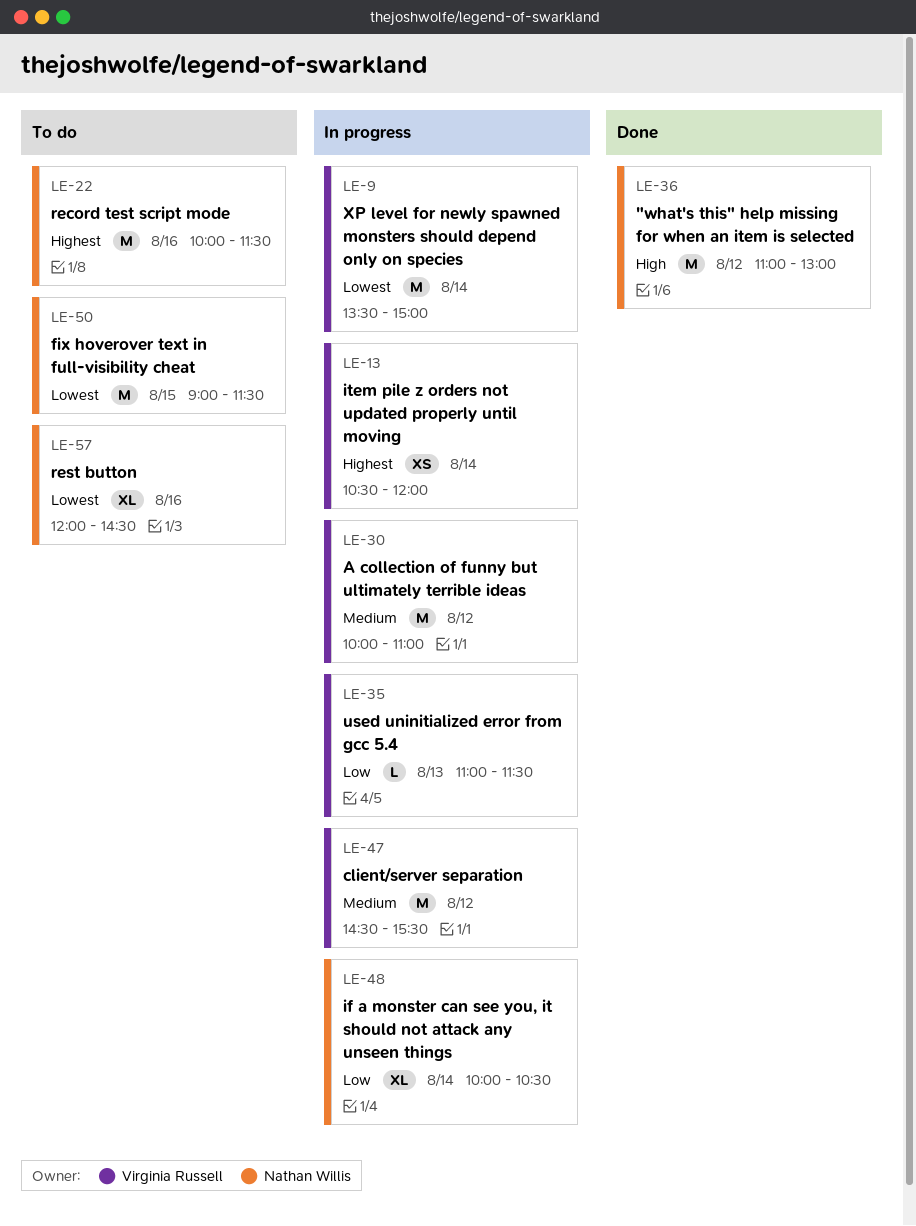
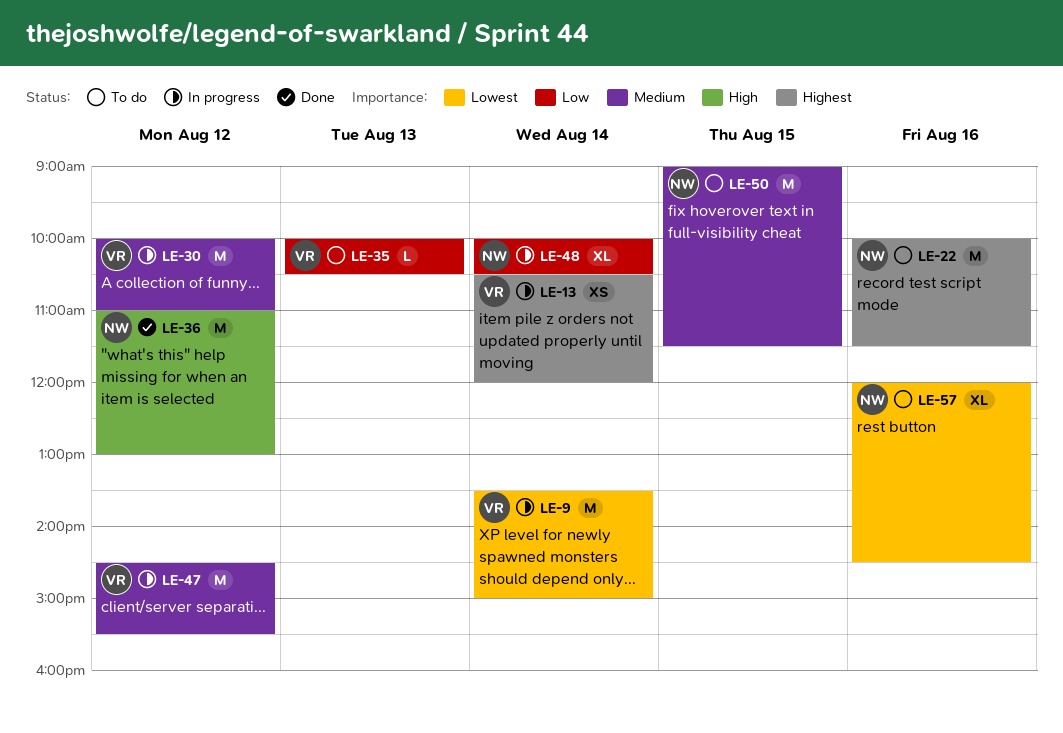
LE-35, status: In progress -> To do
LE-35, begins: 11:00 -> 10:00
LE-35, ends: 11:30 -> 10:30
LE-50, priority: Lowest -> Medium

